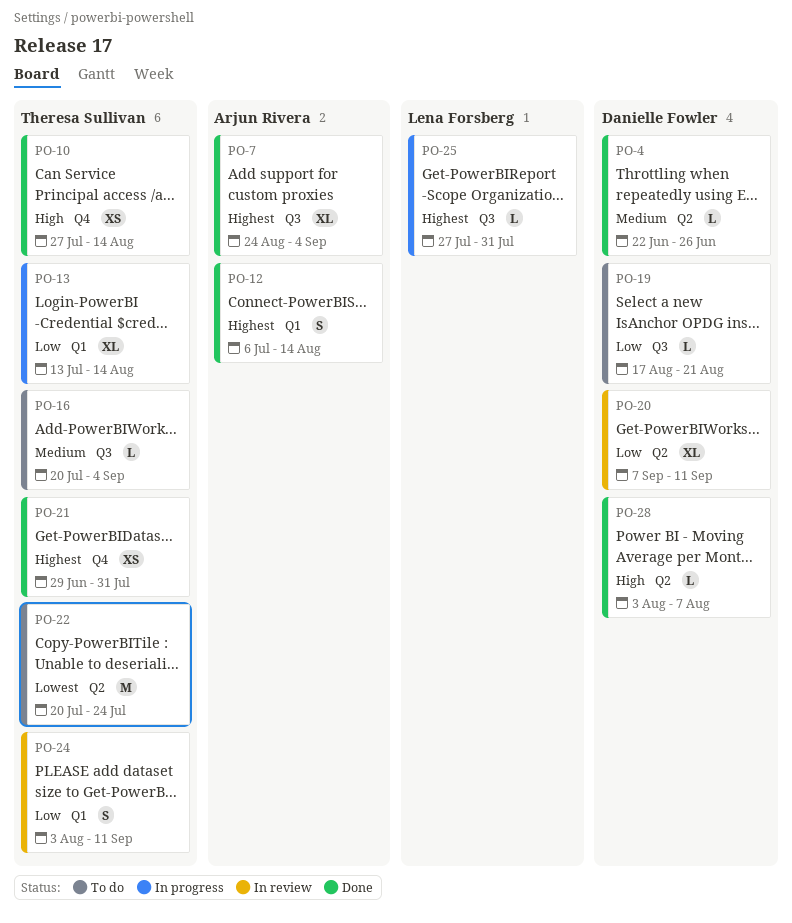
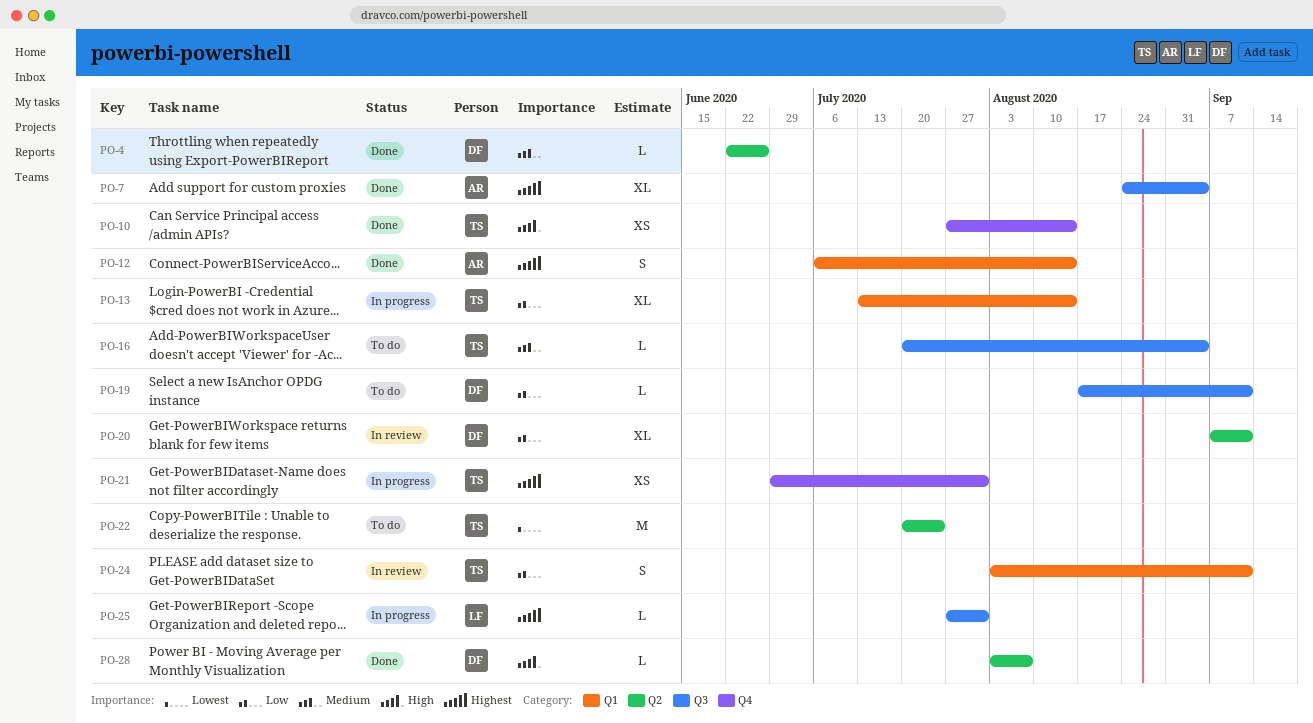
PO-19, due: Aug 21 -> Sep 11
PO-21, status: Done -> In progress

